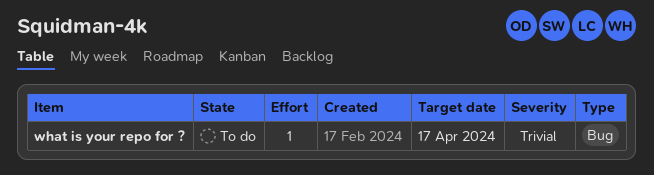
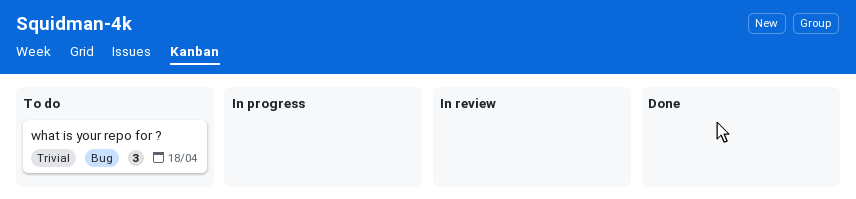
what is your repo for ?, estimate: 1 -> 3
what is your repo for ?, due: Apr 17 -> Apr 18

